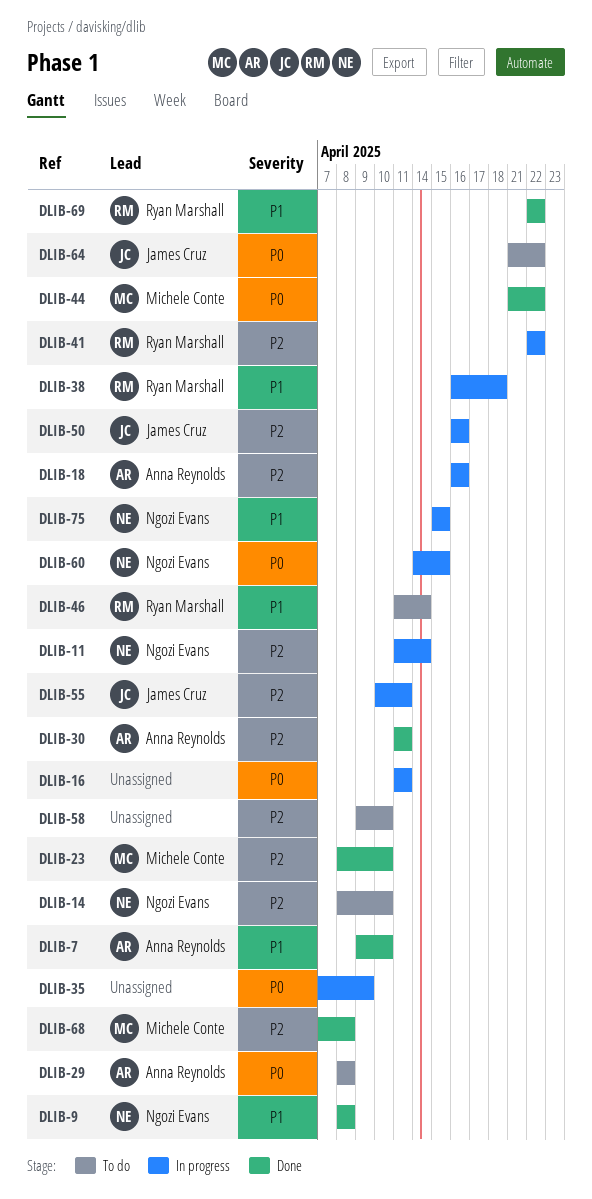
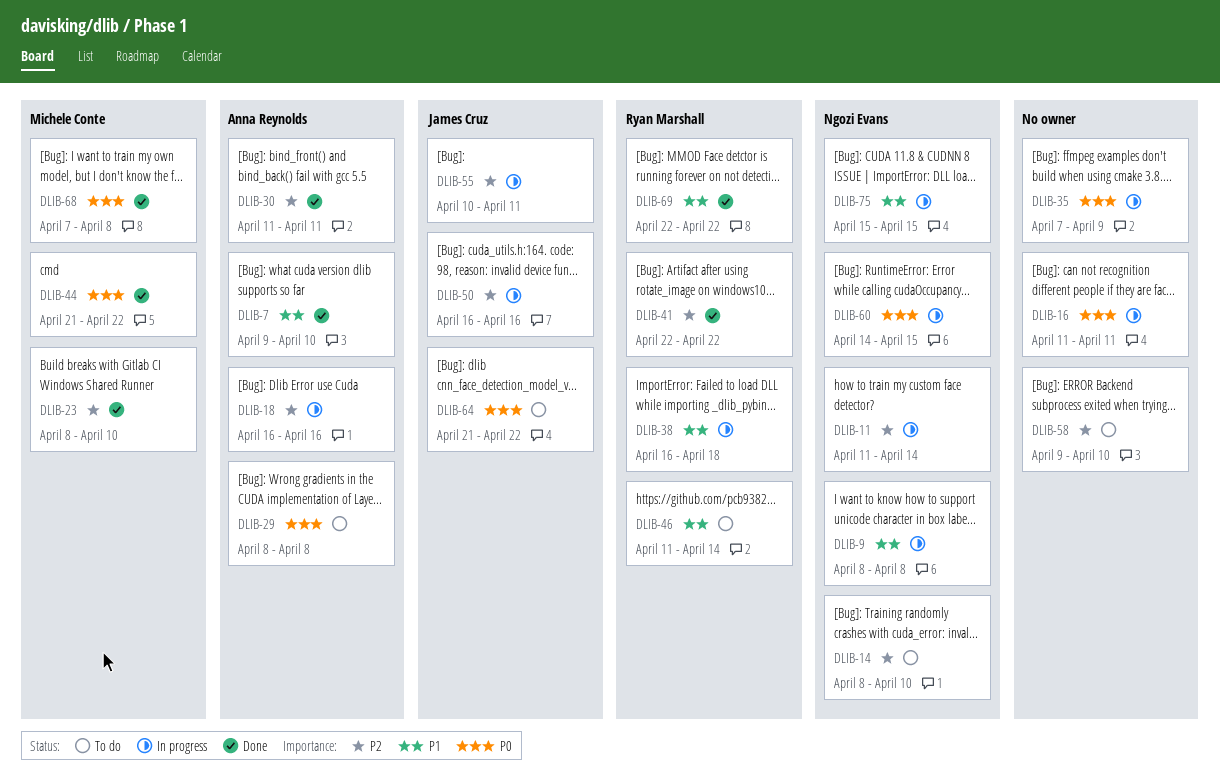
DLIB-9, status: Done -> In progress
DLIB-41, status: In progress -> Done
DLIB-68, priority: P2 -> P0

